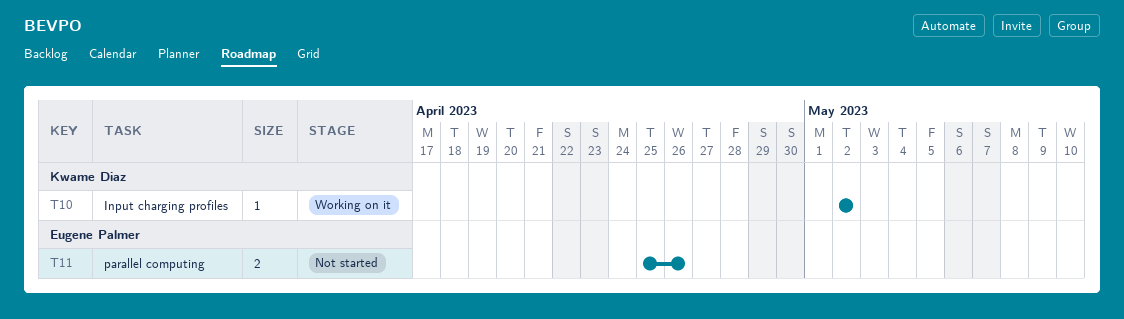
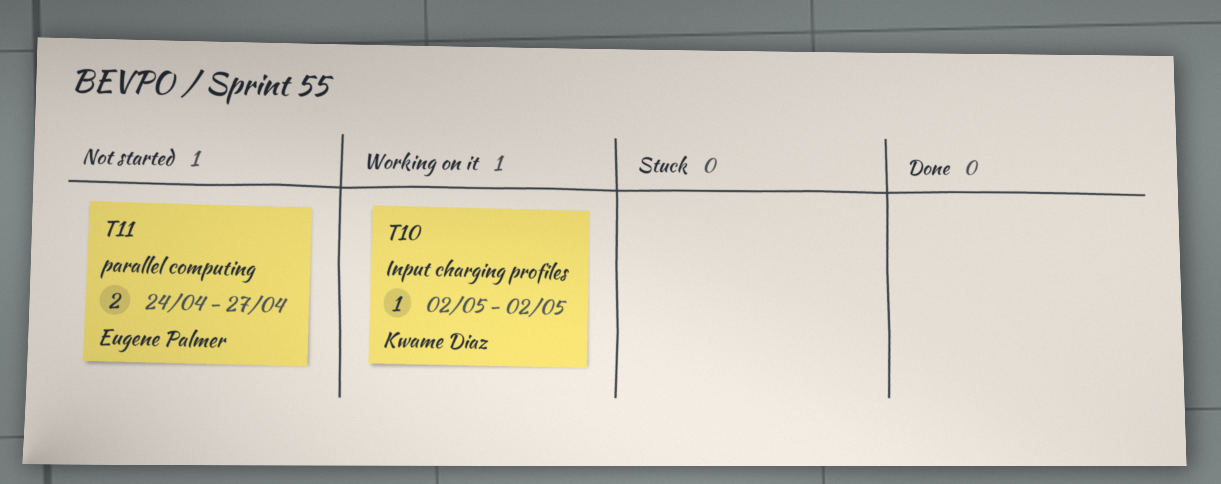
T11, start: Apr 25 -> Apr 24
T11, due: Apr 26 -> Apr 27

